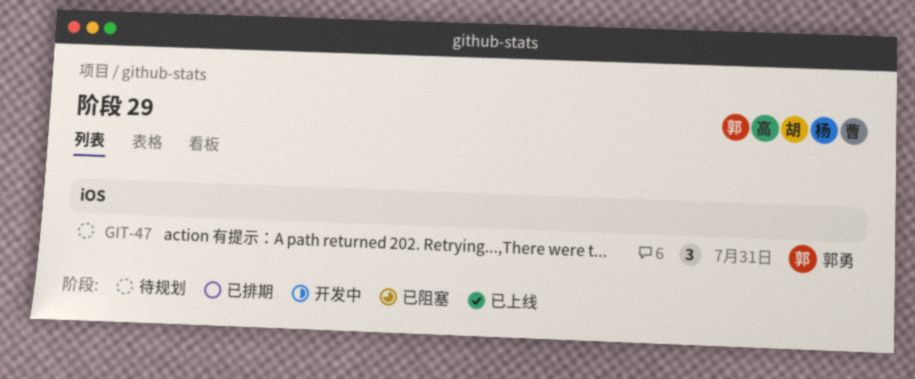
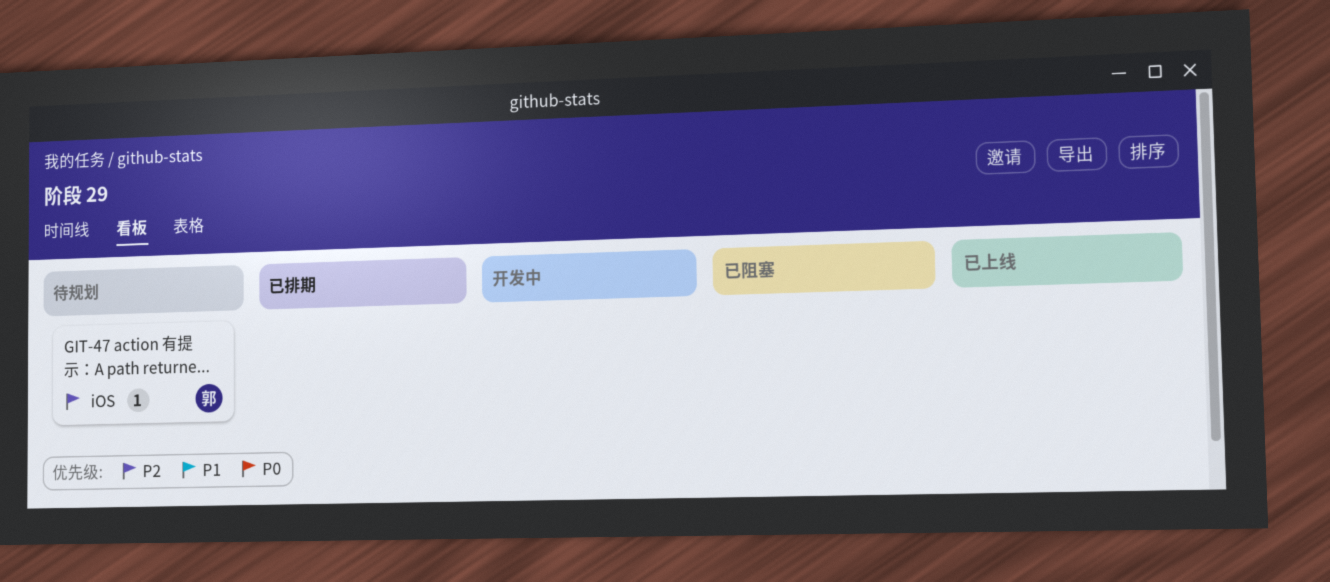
GIT-47, estimate: 3 -> 1

